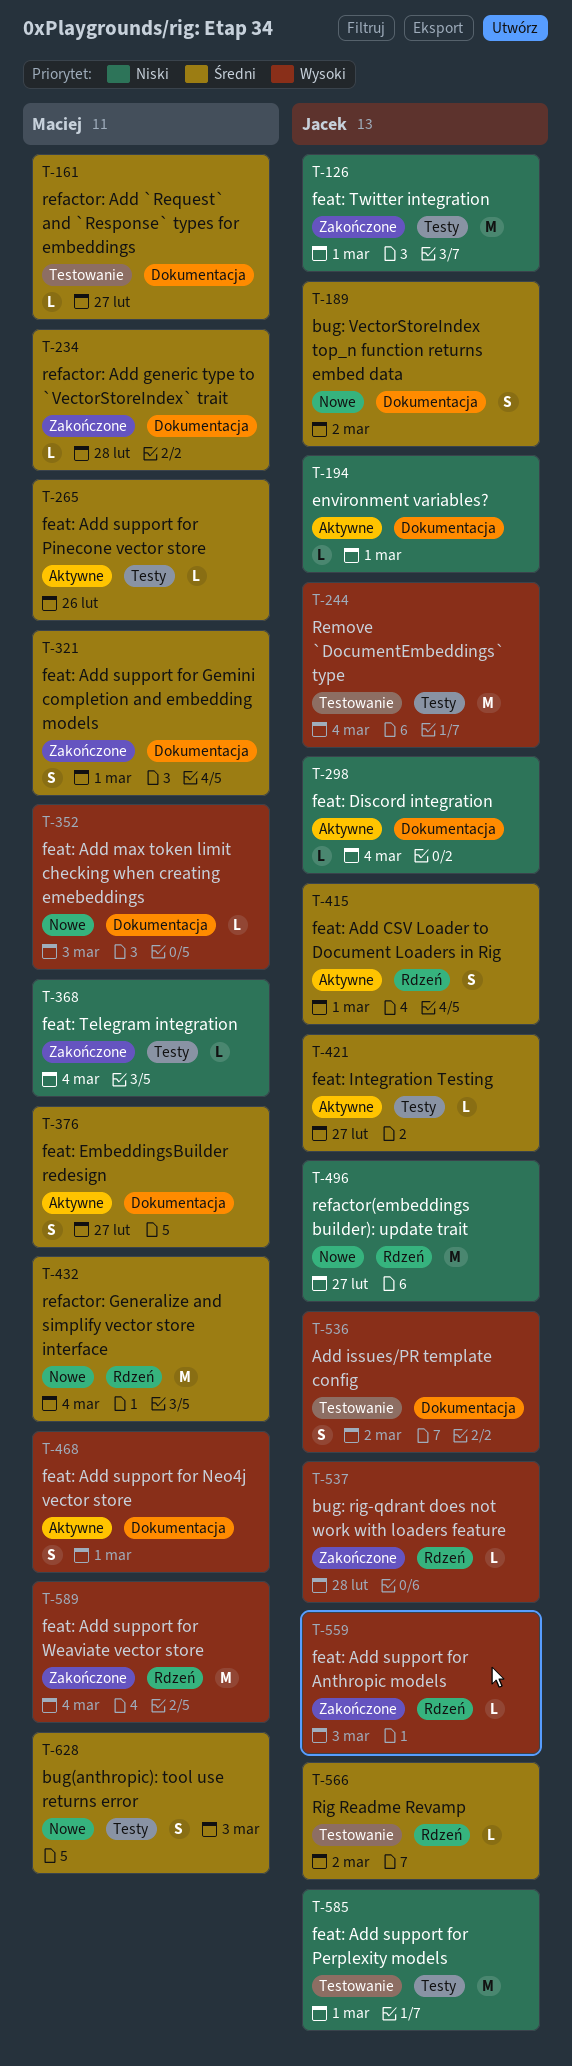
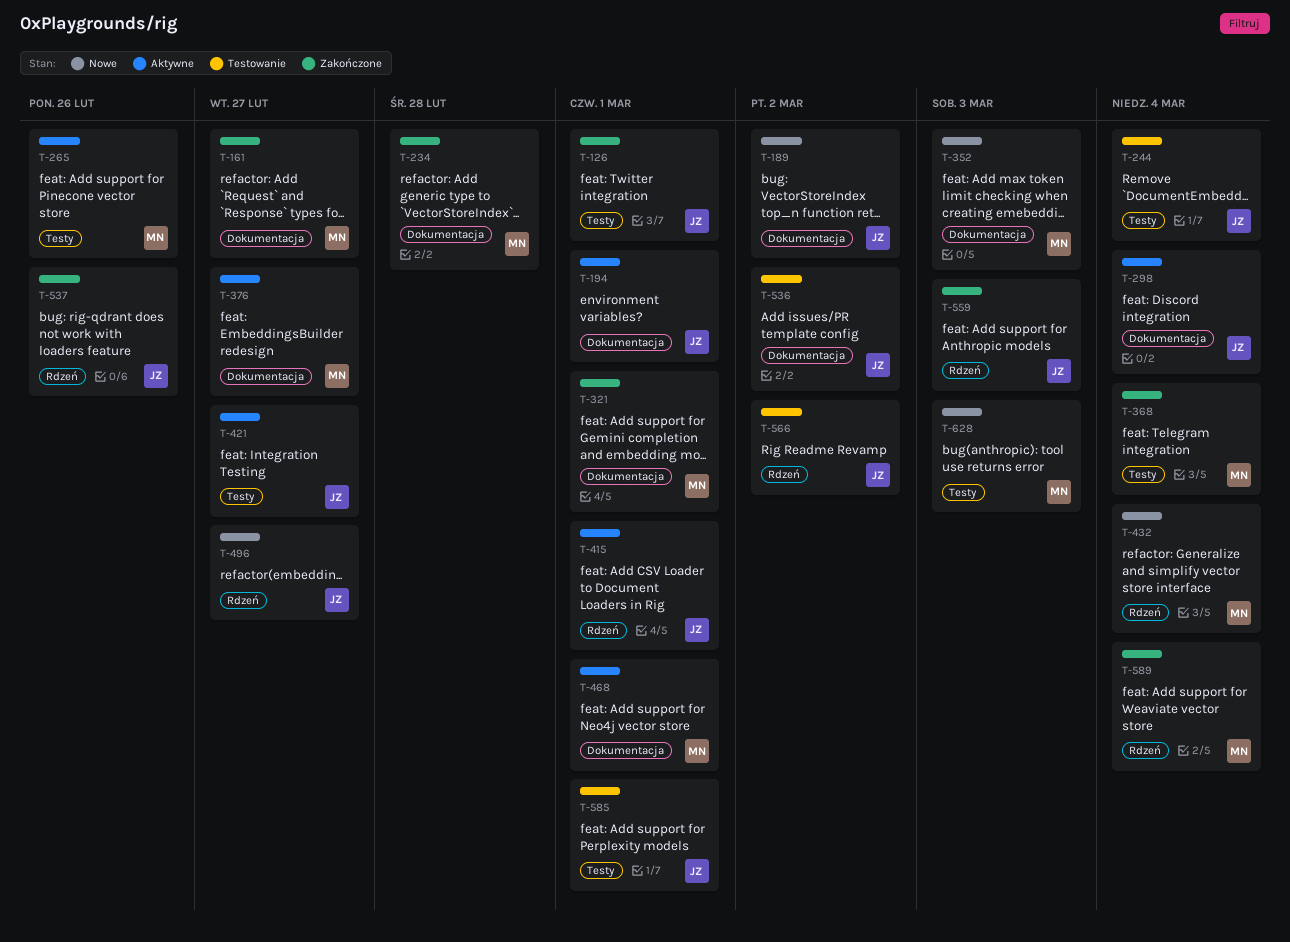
T-161, status: Testowanie -> Zakończone
T-537, due: Feb 28 -> Feb 26

